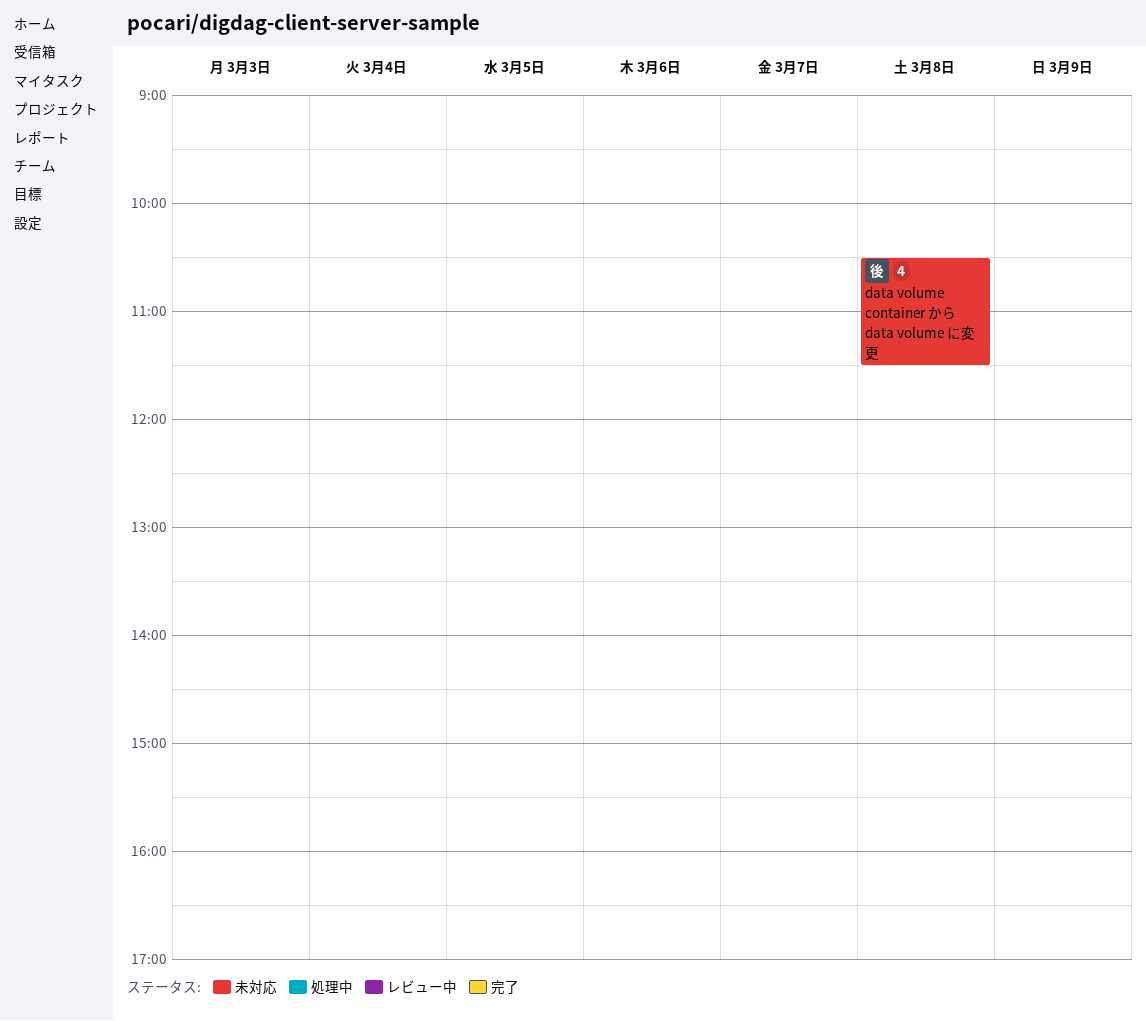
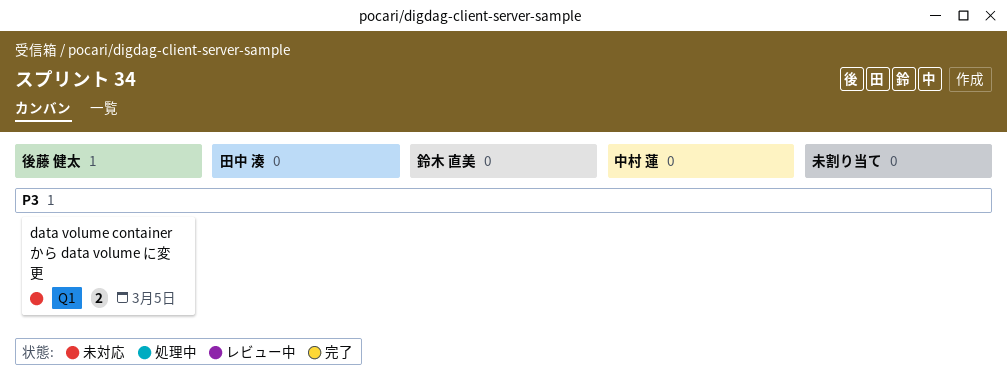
data volume container から data volume に変更, estimate: 4 -> 2
data volume container から data volume に変更, day: Mar 8 -> Mar 5

